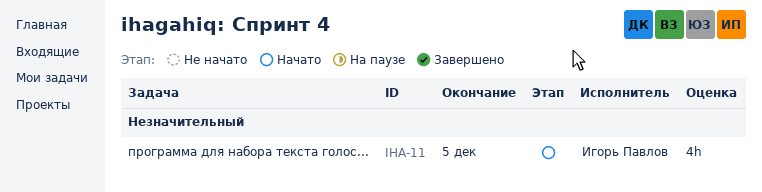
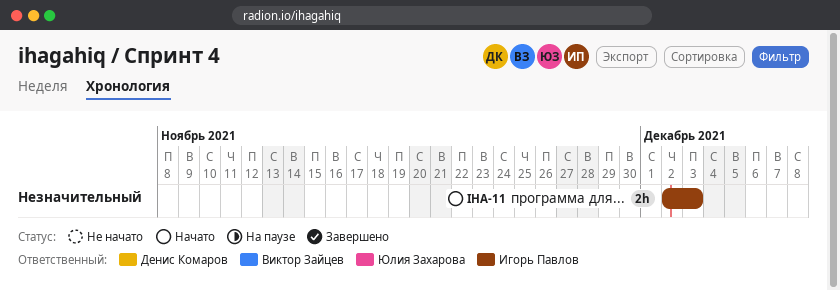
IHA-11, estimate: 4h -> 2h
IHA-11, due: Dec 5 -> Dec 3

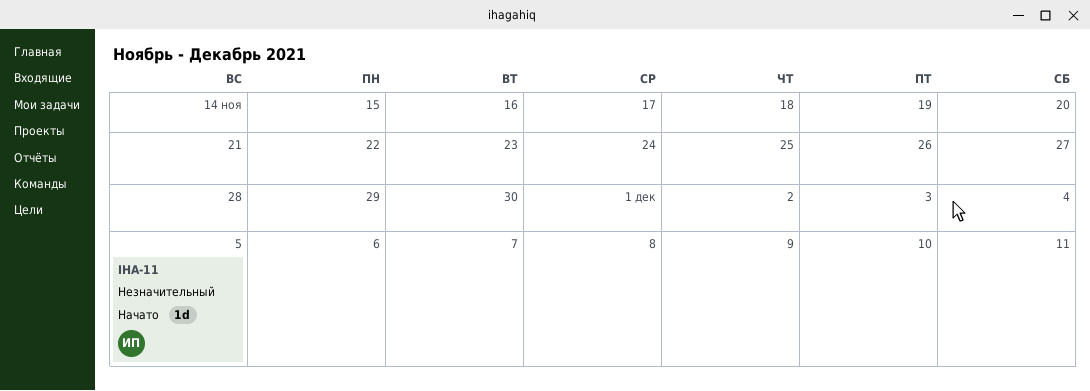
IHA-11, estimate: 2h -> 1d
IHA-11, due: Dec 3 -> Dec 5

